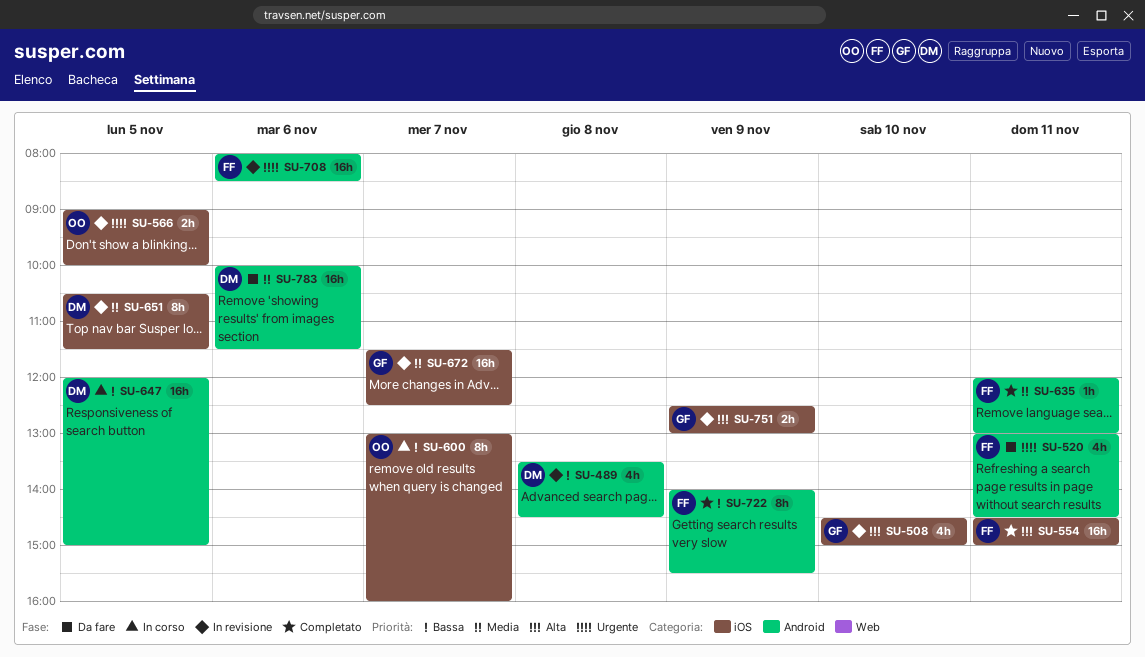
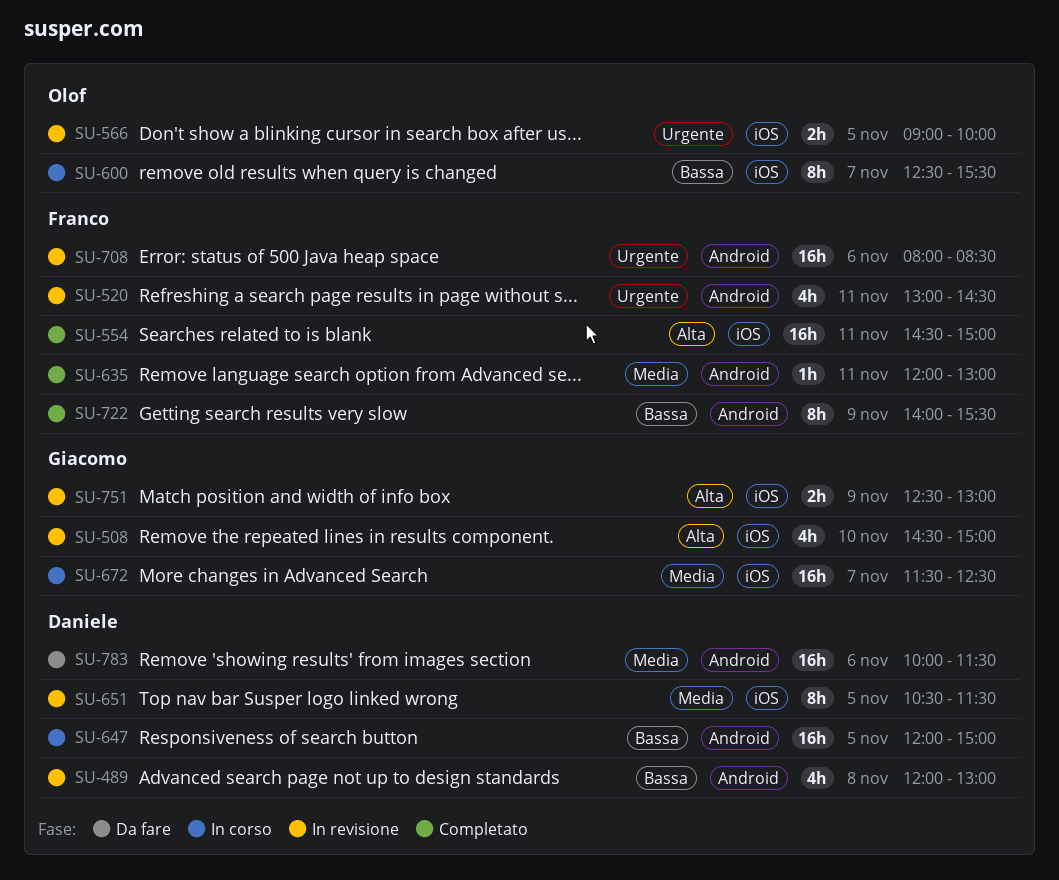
SU-489, begins: 13:30 -> 12:00
SU-489, ends: 14:30 -> 13:00
SU-520, status: Da fare -> In revisione
SU-600, begins: 13:00 -> 12:30
SU-600, ends: 16:00 -> 15:30
SU-672, status: In revisione -> In corso

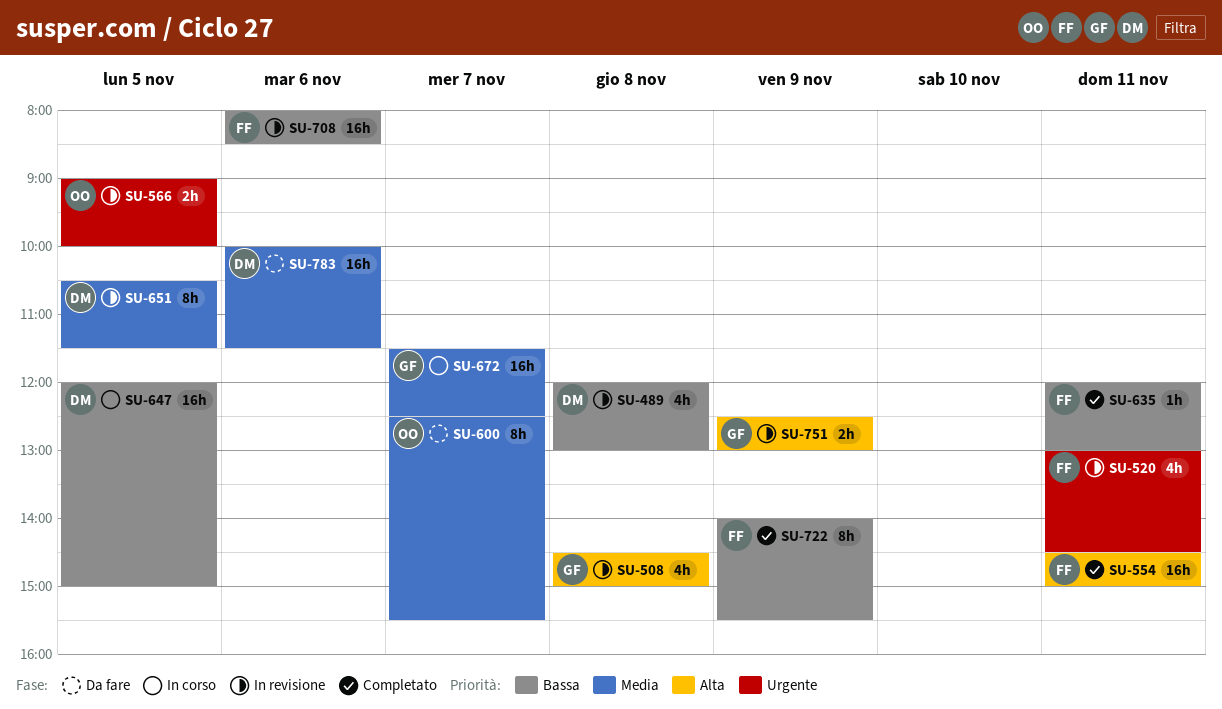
SU-508, day: Nov 10 -> Nov 8
SU-600, status: In corso -> Da fare
SU-600, priority: Bassa -> Media
SU-635, priority: Media -> Bassa
SU-708, priority: Urgente -> Bassa

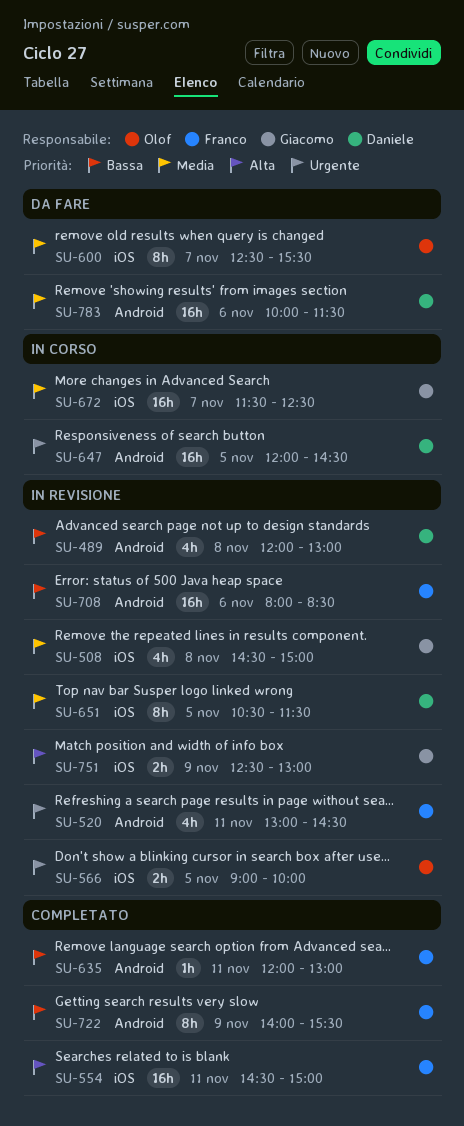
SU-508, priority: Alta -> Media
SU-647, priority: Bassa -> Urgente
SU-647, ends: 15:00 -> 14:30

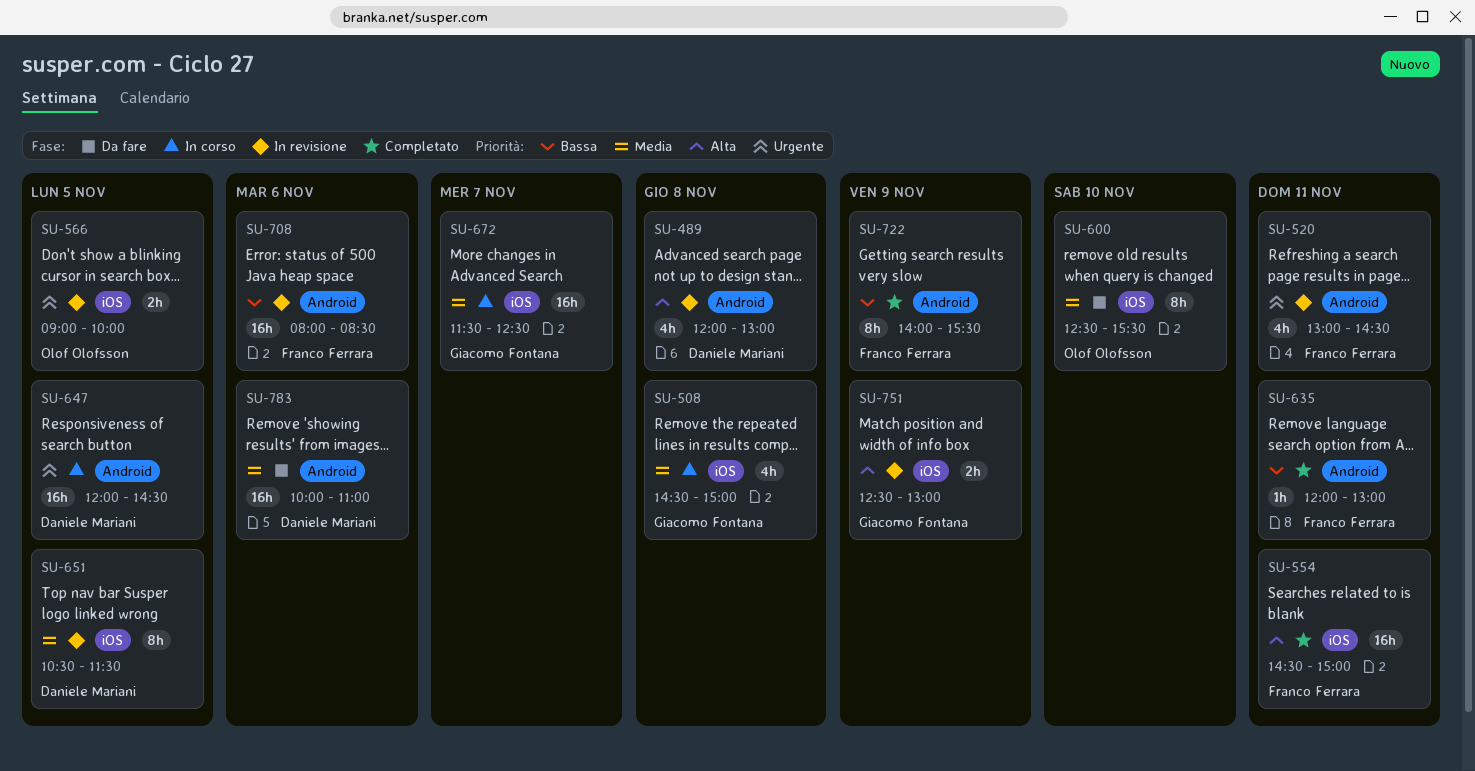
SU-489, priority: Bassa -> Alta
SU-508, status: In revisione -> In corso
SU-600, day: Nov 7 -> Nov 10
SU-783, ends: 11:30 -> 11:00

